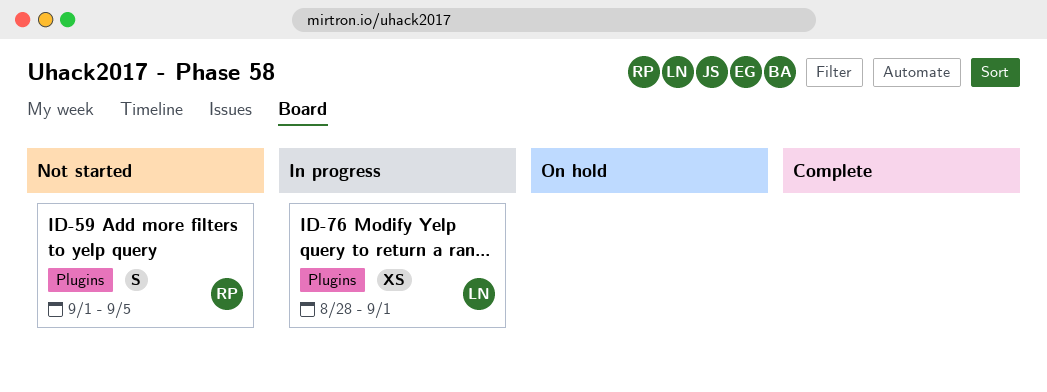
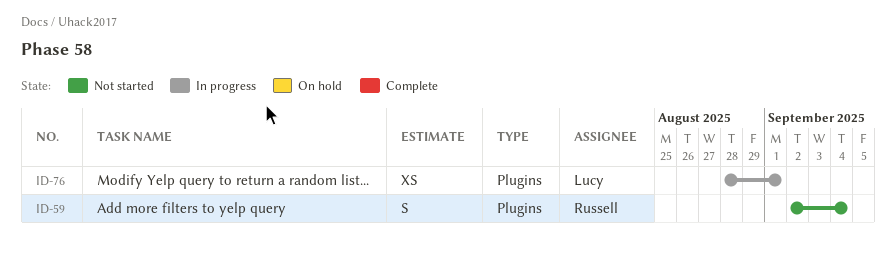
ID-59, start: Sep 1 -> Sep 2
ID-59, due: Sep 5 -> Sep 4

